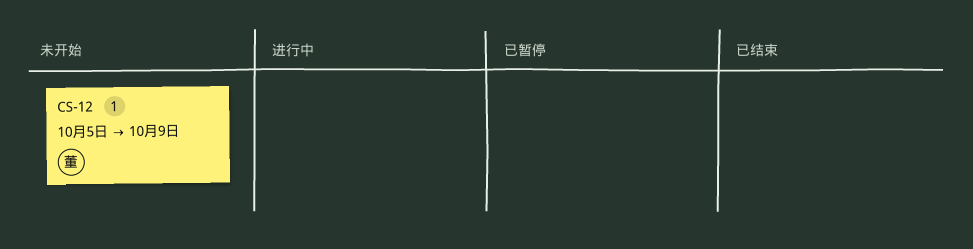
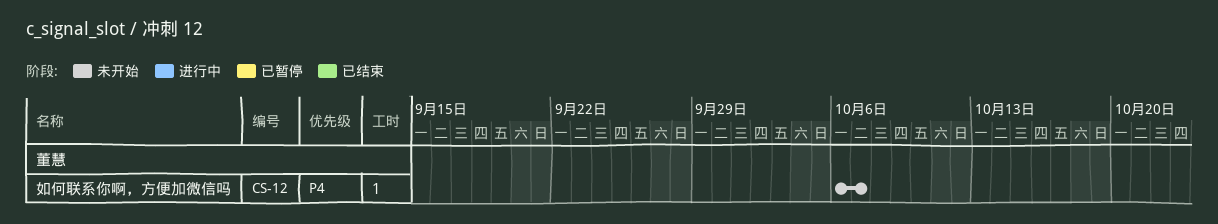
CS-12, start: Oct 5 -> Oct 6
CS-12, due: Oct 9 -> Oct 7

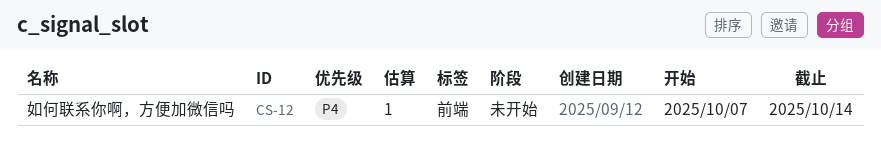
CS-12, start: Oct 6 -> Oct 7
CS-12, due: Oct 7 -> Oct 14

